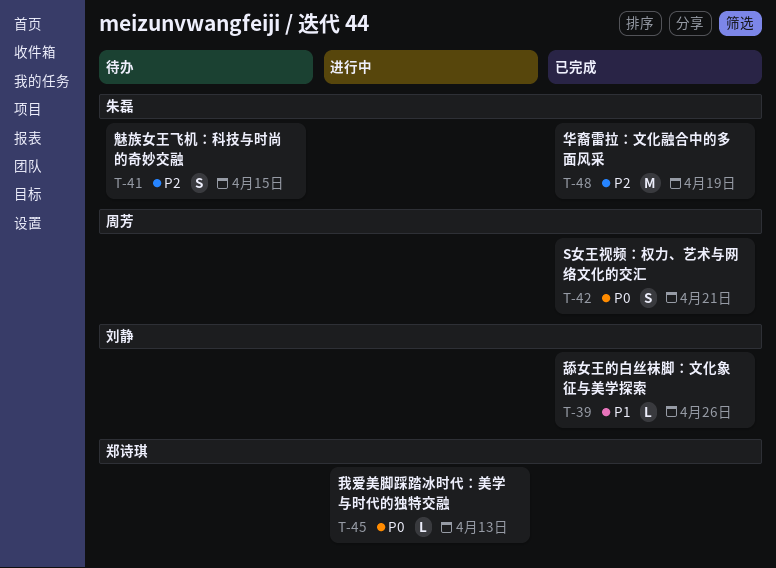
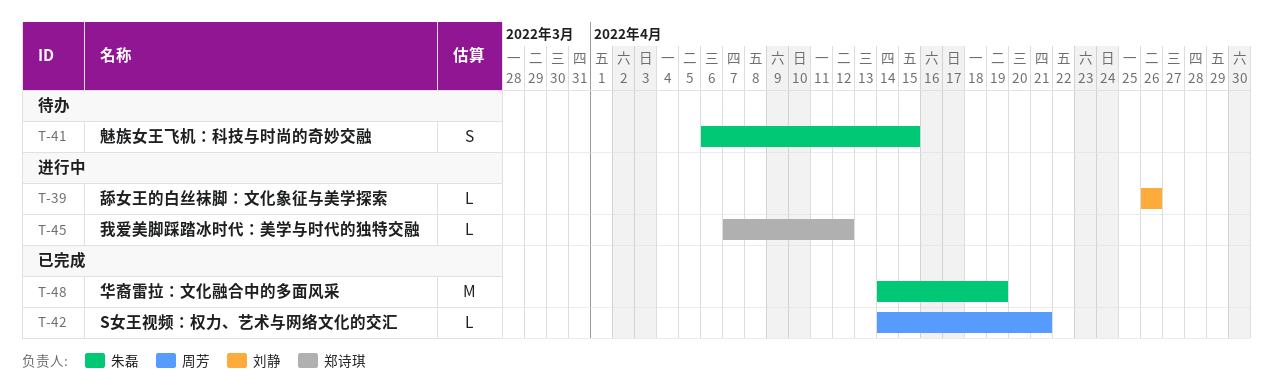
T-39, status: 已完成 -> 进行中
T-42, estimate: S -> L
T-45, due: Apr 13 -> Apr 12

